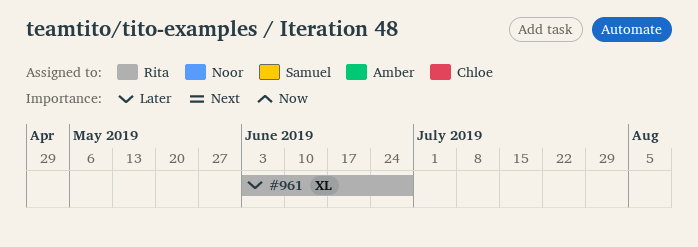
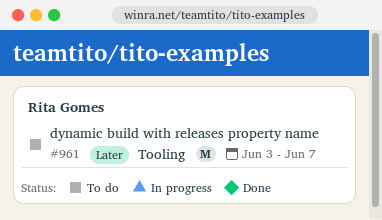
#961, estimate: XL -> M
#961, due: Jun 28 -> Jun 7

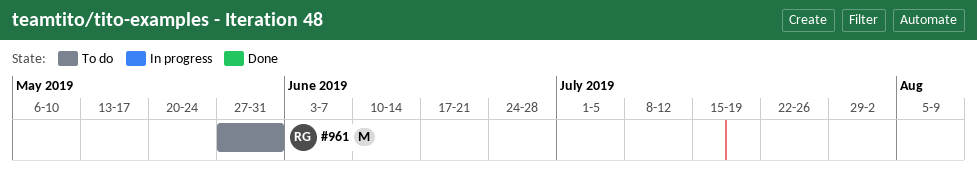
#961, start: Jun 3 -> May 27
#961, due: Jun 7 -> May 31

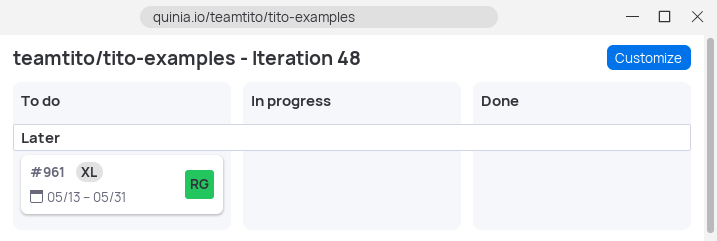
#961, estimate: M -> XL
#961, start: May 27 -> May 13

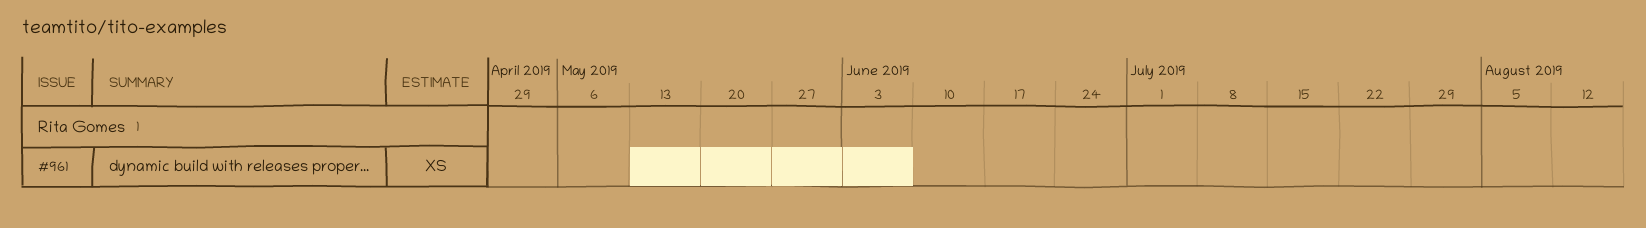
#961, estimate: XL -> XS
#961, due: May 31 -> Jun 7

